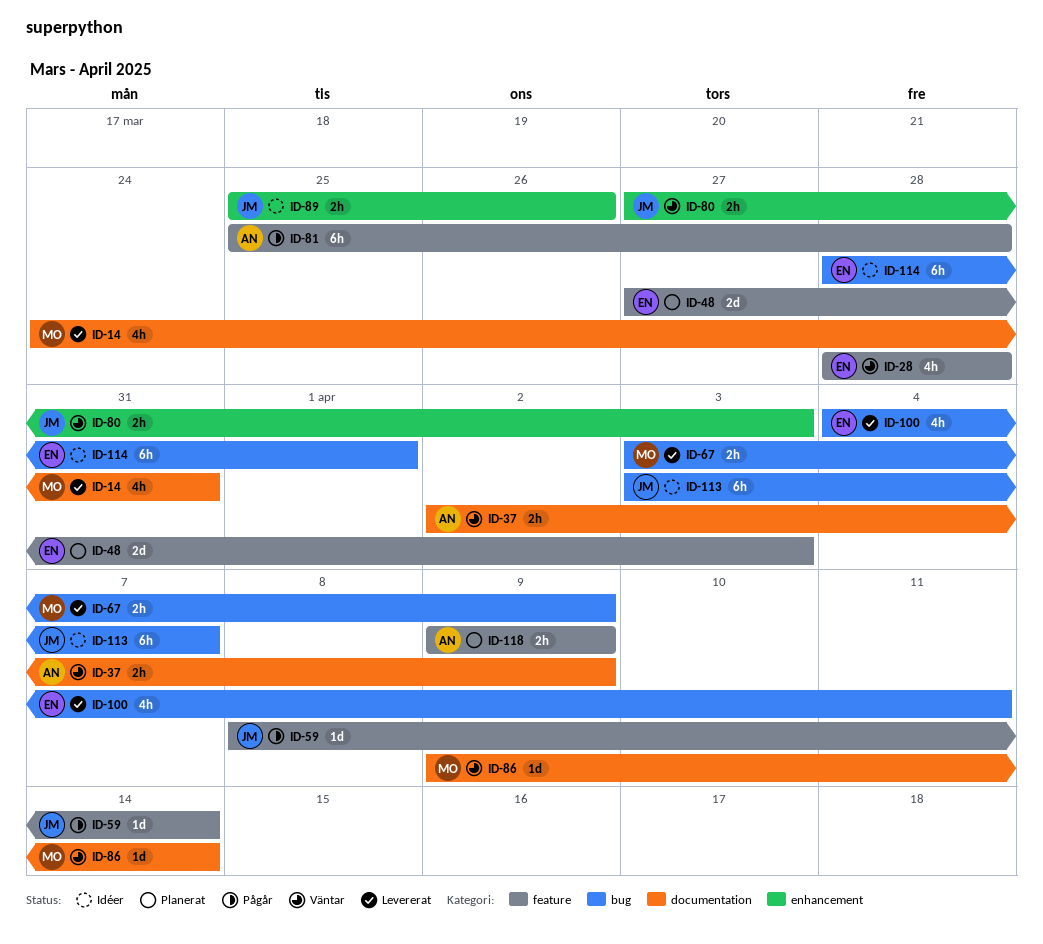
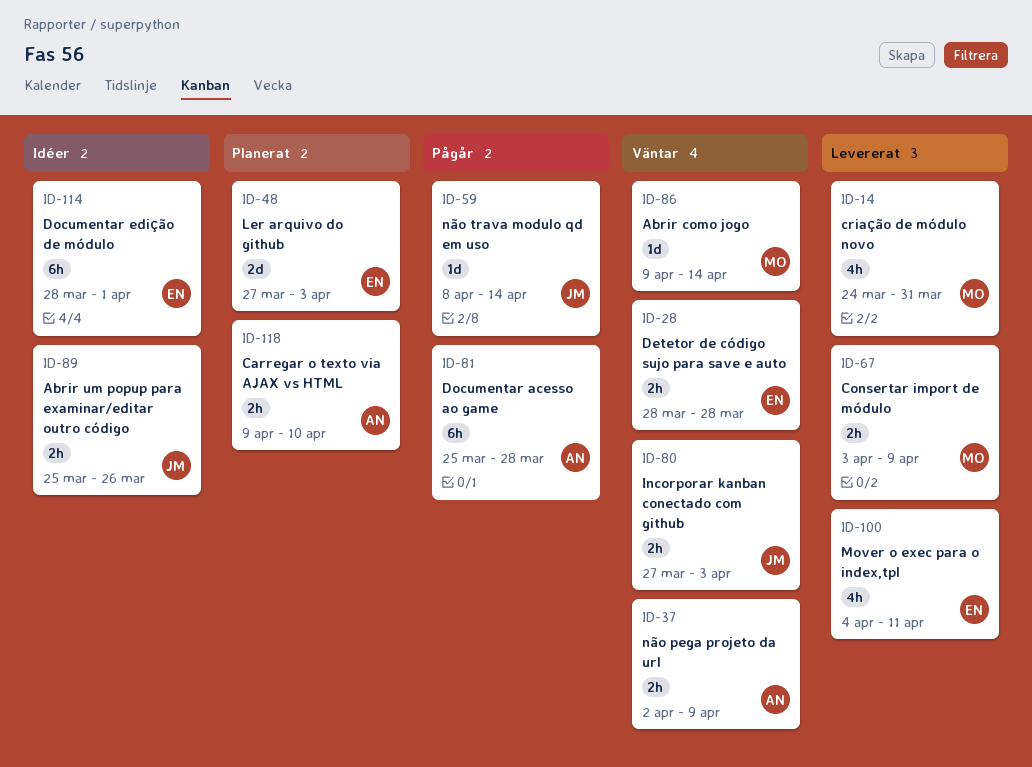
ID-28, estimate: 4h -> 2h
ID-113: present -> none
ID-118, due: Apr 9 -> Apr 10

